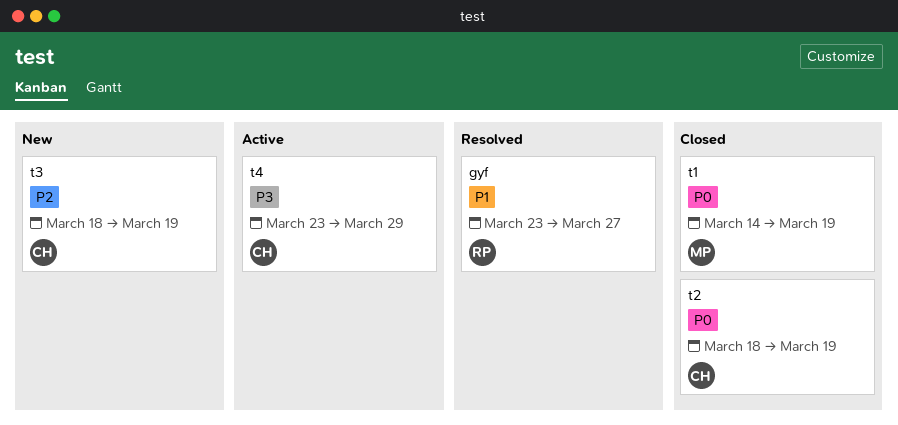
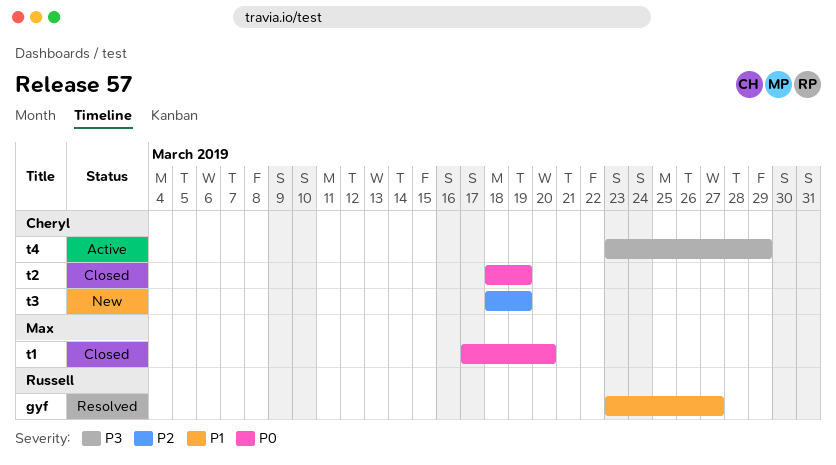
t1, start: Mar 14 -> Mar 17
t1, due: Mar 19 -> Mar 20

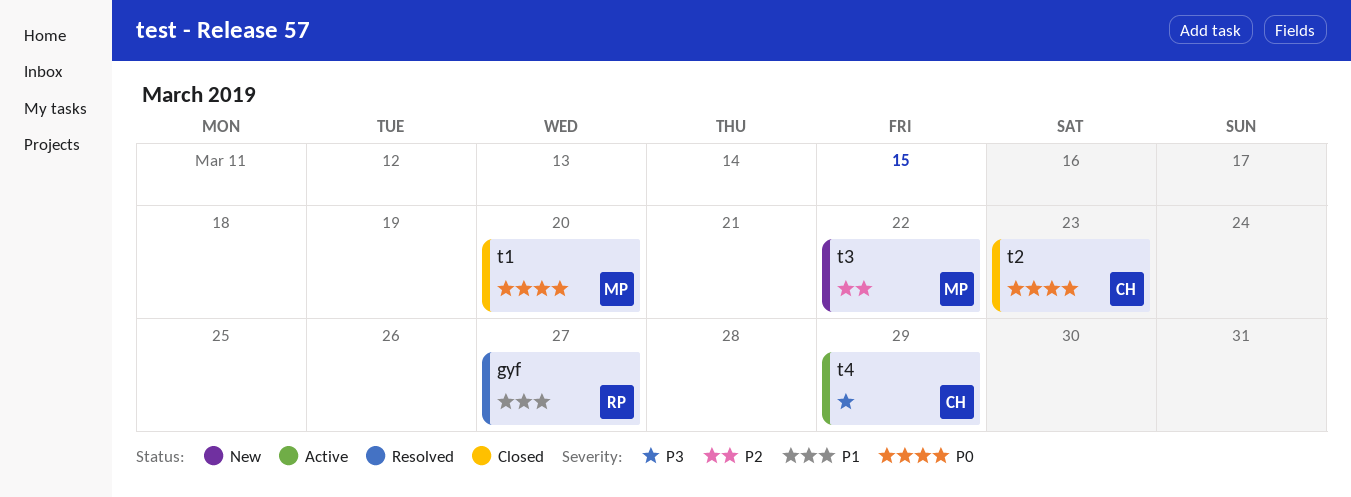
t2, due: Mar 19 -> Mar 23
t3, owner: Cheryl -> Max
t3, due: Mar 19 -> Mar 22

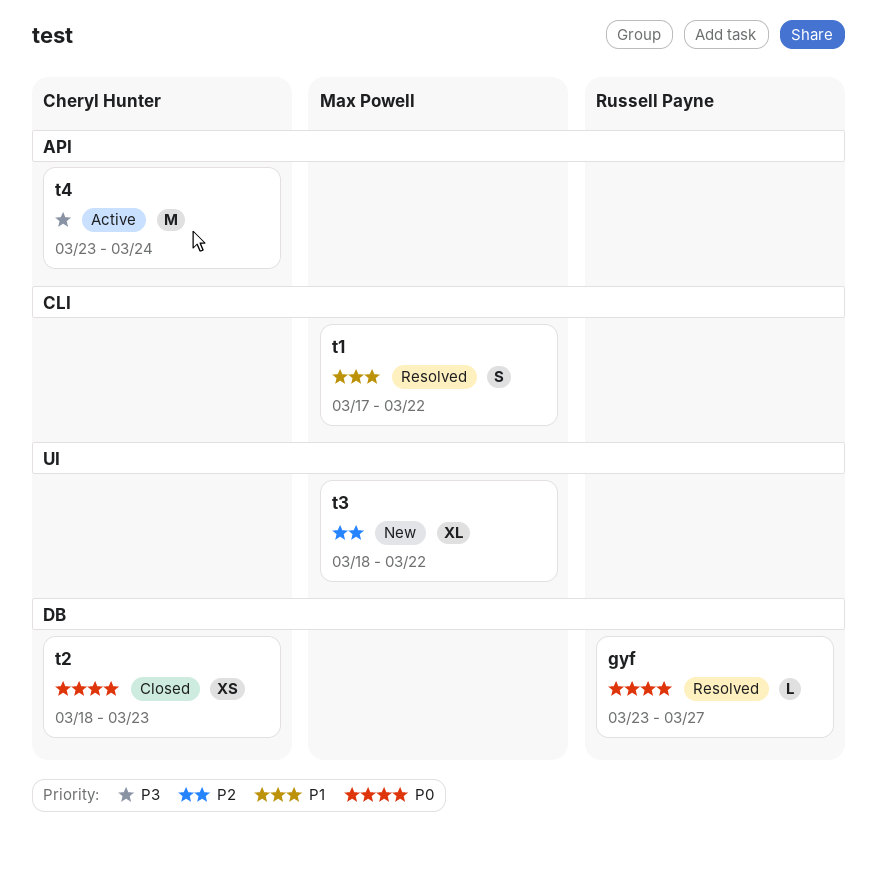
gyf, priority: P1 -> P0
t1, status: Closed -> Resolved
t1, priority: P0 -> P1
t1, due: Mar 20 -> Mar 22
t4, due: Mar 29 -> Mar 24

